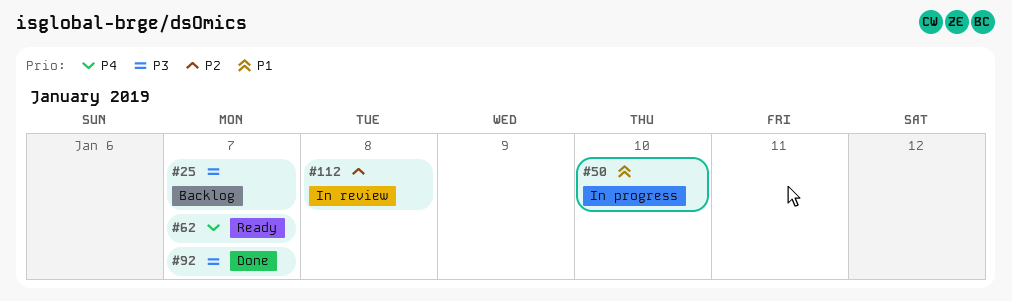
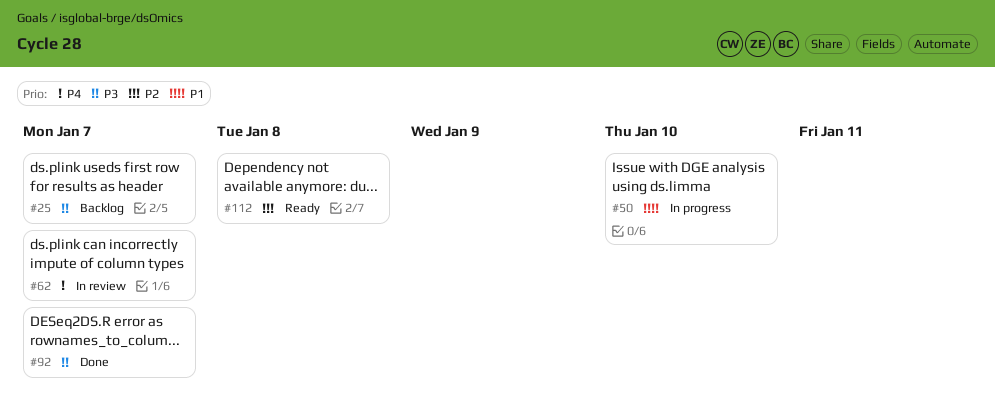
#62, status: Ready -> In review
#112, status: In review -> Ready

